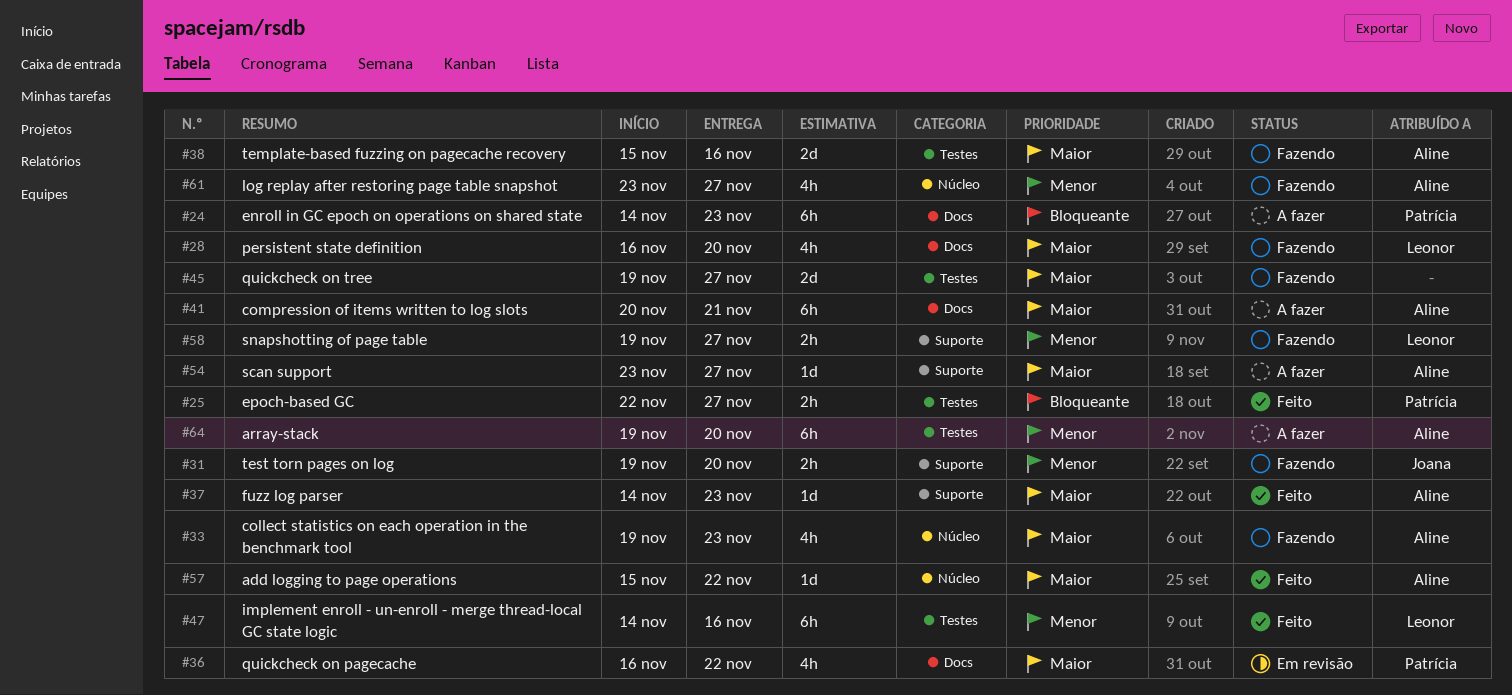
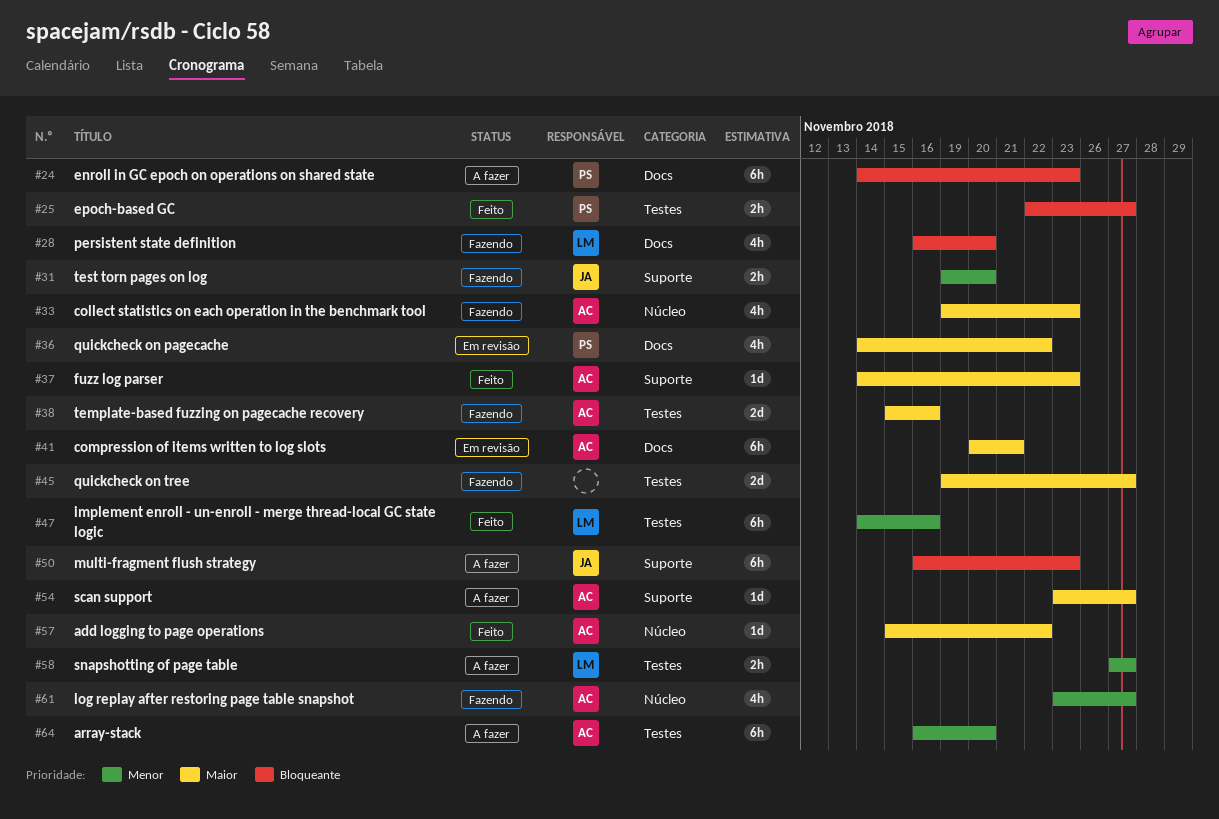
#28, priority: Maior -> Bloqueante
#36, start: Nov 16 -> Nov 14
#41, status: A fazer -> Em revisão
#50: none -> present
#58, status: Fazendo -> A fazer
#58, label: Suporte -> Testes
#58, start: Nov 19 -> Nov 27
#64, start: Nov 19 -> Nov 16

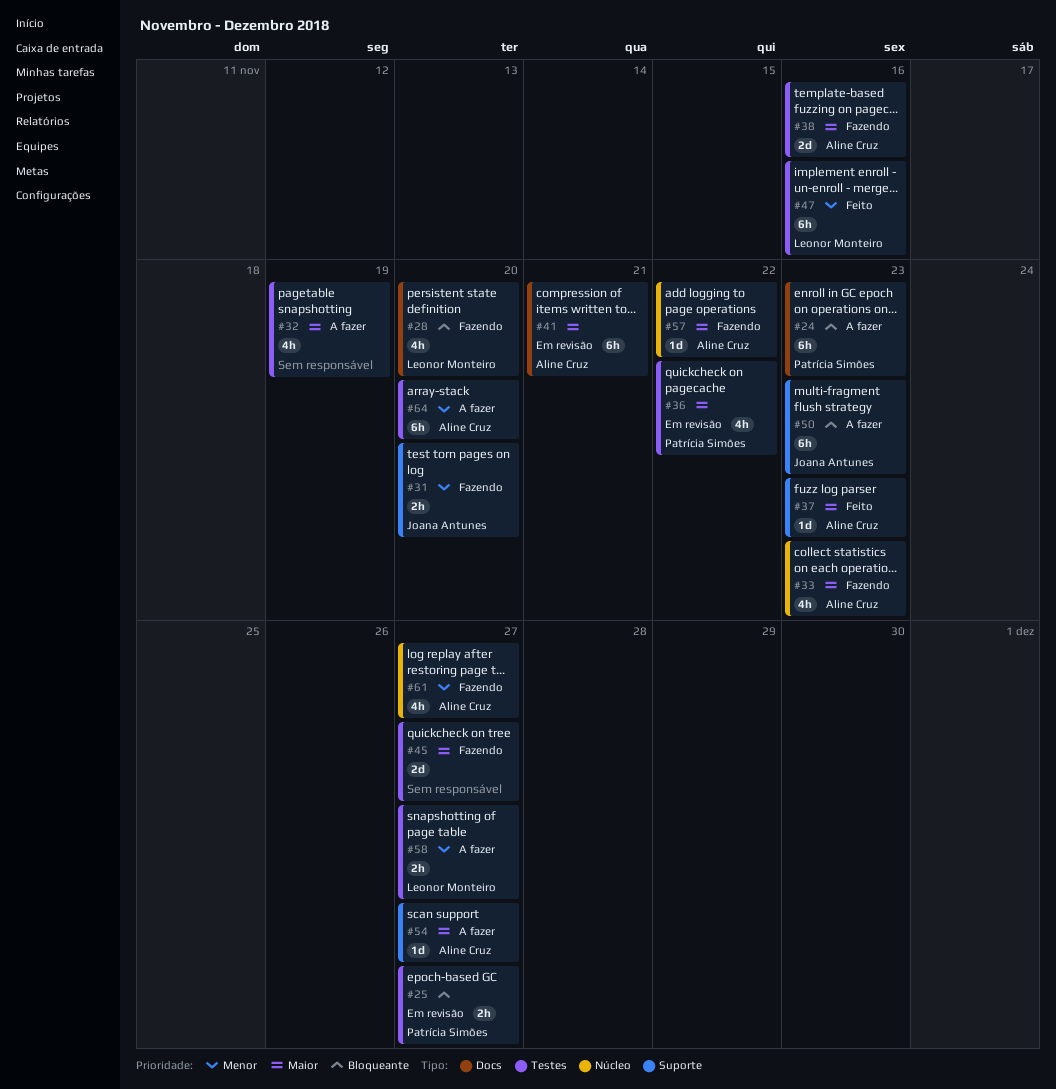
#25, status: Feito -> Em revisão
#32: none -> present
#36, label: Docs -> Testes
#57, status: Feito -> Fazendo

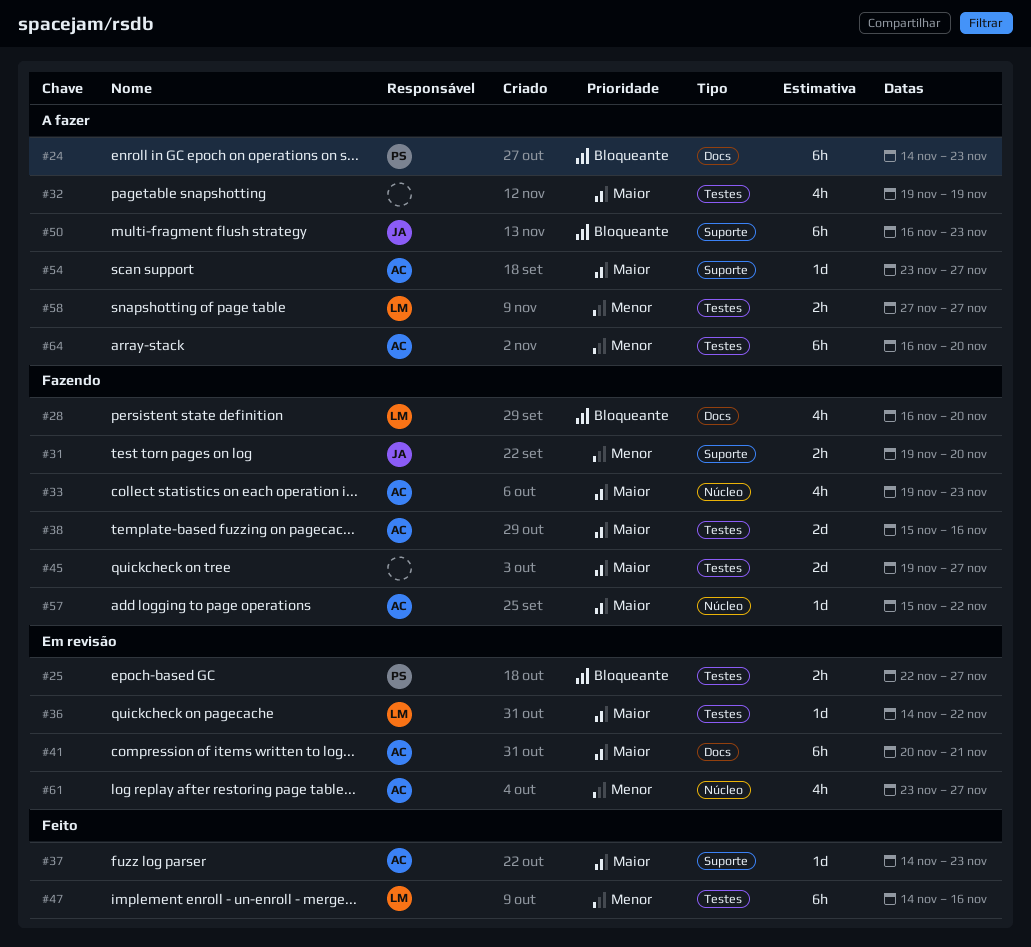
#36, owner: Patrícia Simões -> Leonor Monteiro
#36, estimate: 4h -> 1d
#61, status: Fazendo -> Em revisão

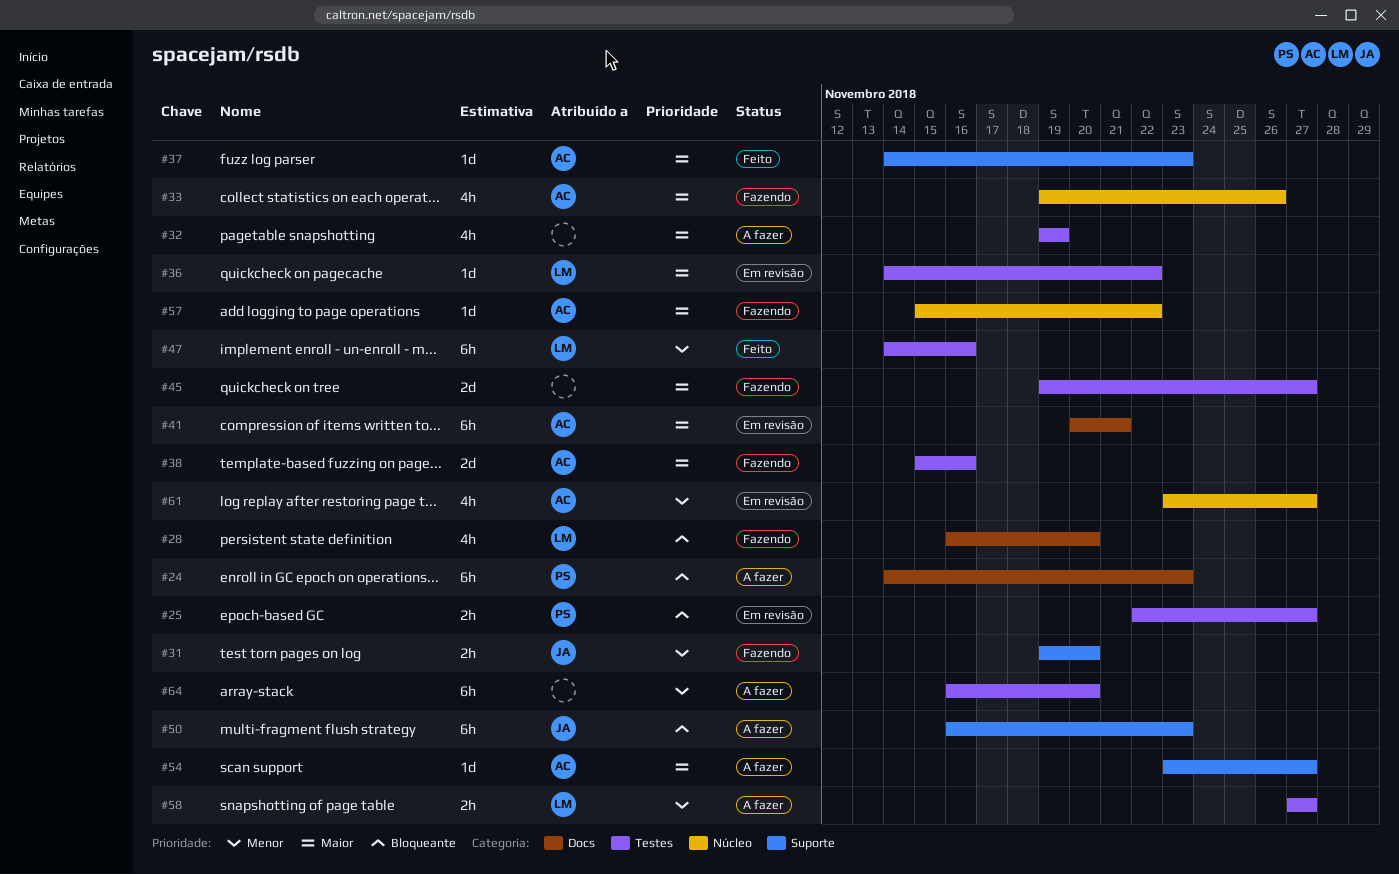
#33, due: Nov 23 -> Nov 26
#64, owner: AC -> none

